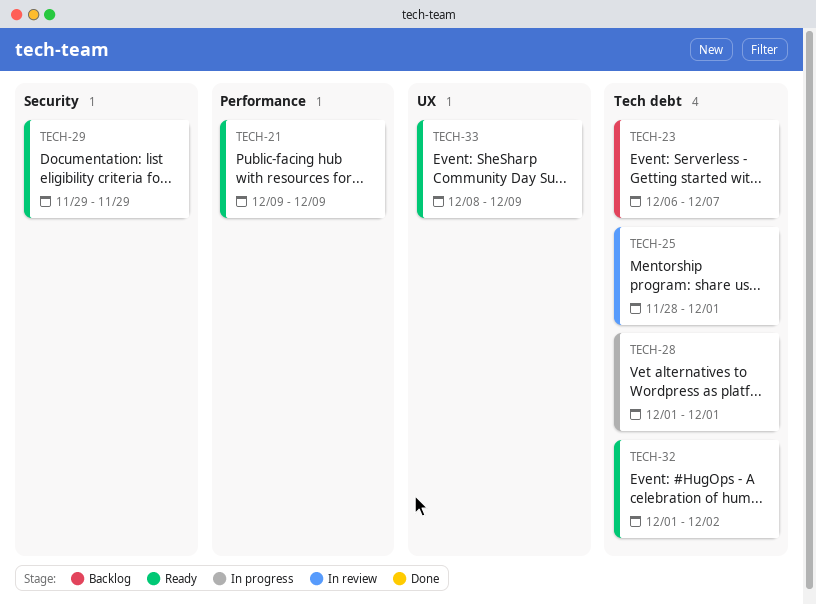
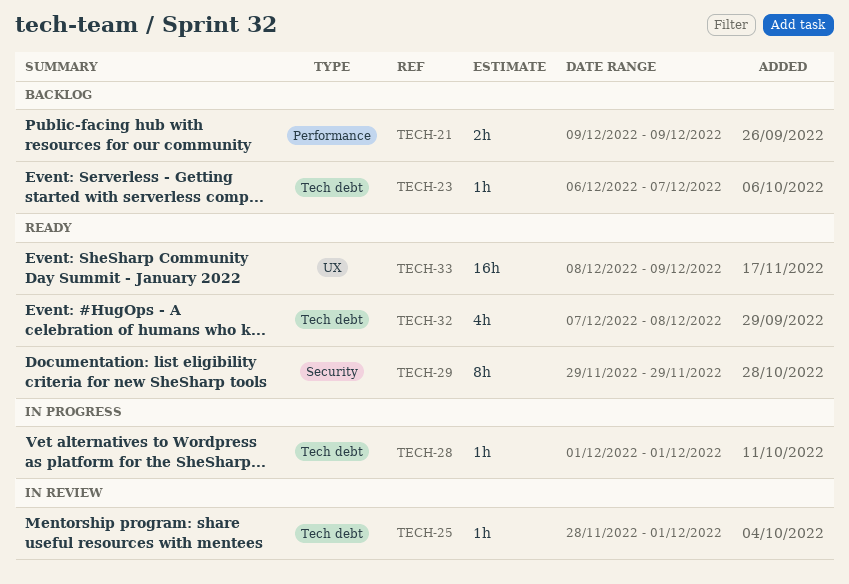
TECH-21, status: Ready -> Backlog
TECH-32, start: Dec 1 -> Dec 7
TECH-32, due: Dec 2 -> Dec 8

